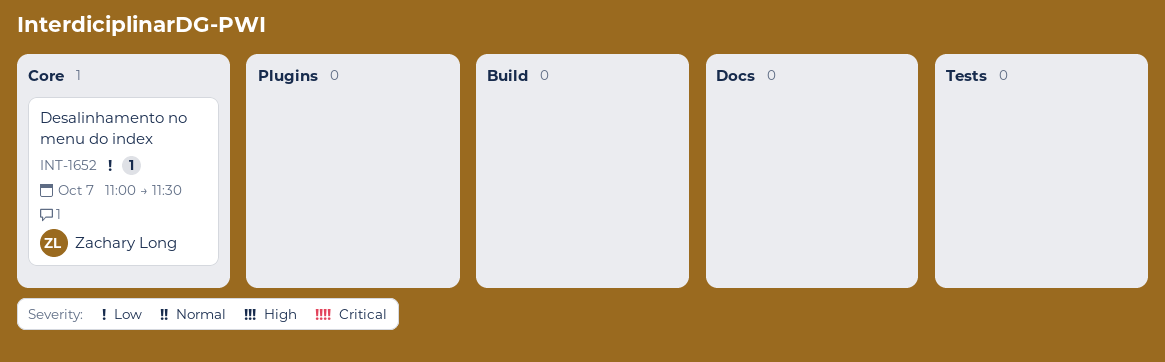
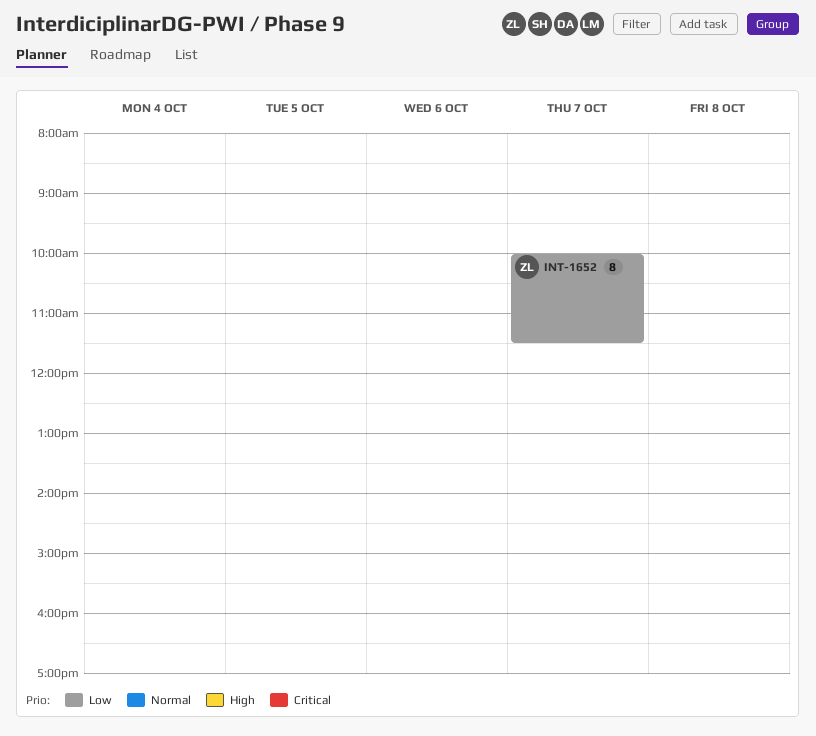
INT-1652, estimate: 1 -> 8
INT-1652, begins: 11:00 -> 10:00

